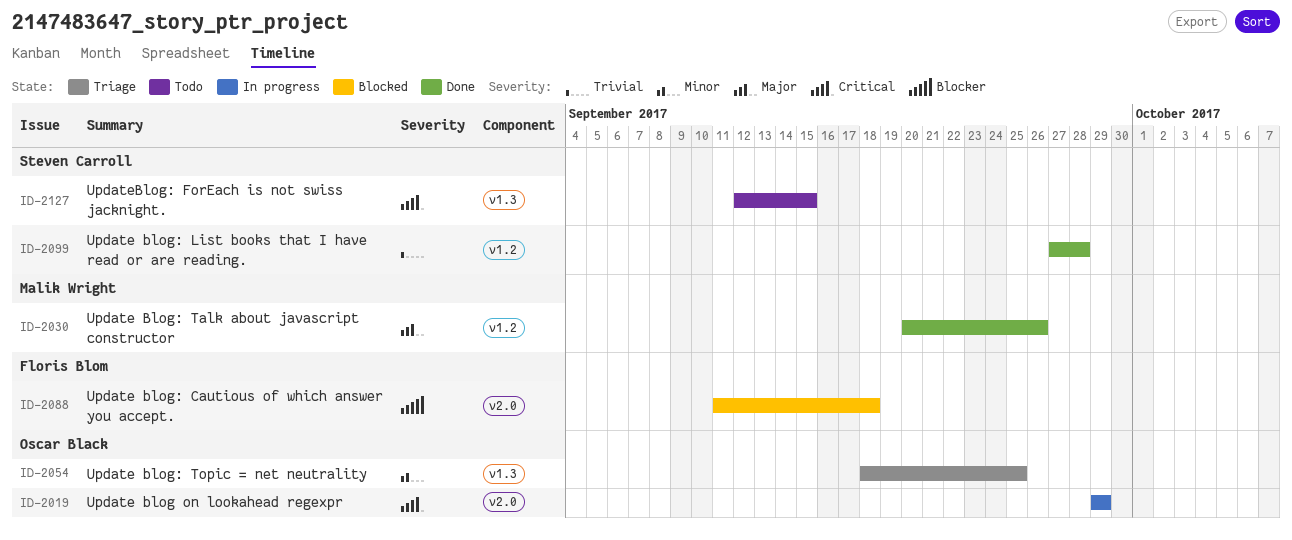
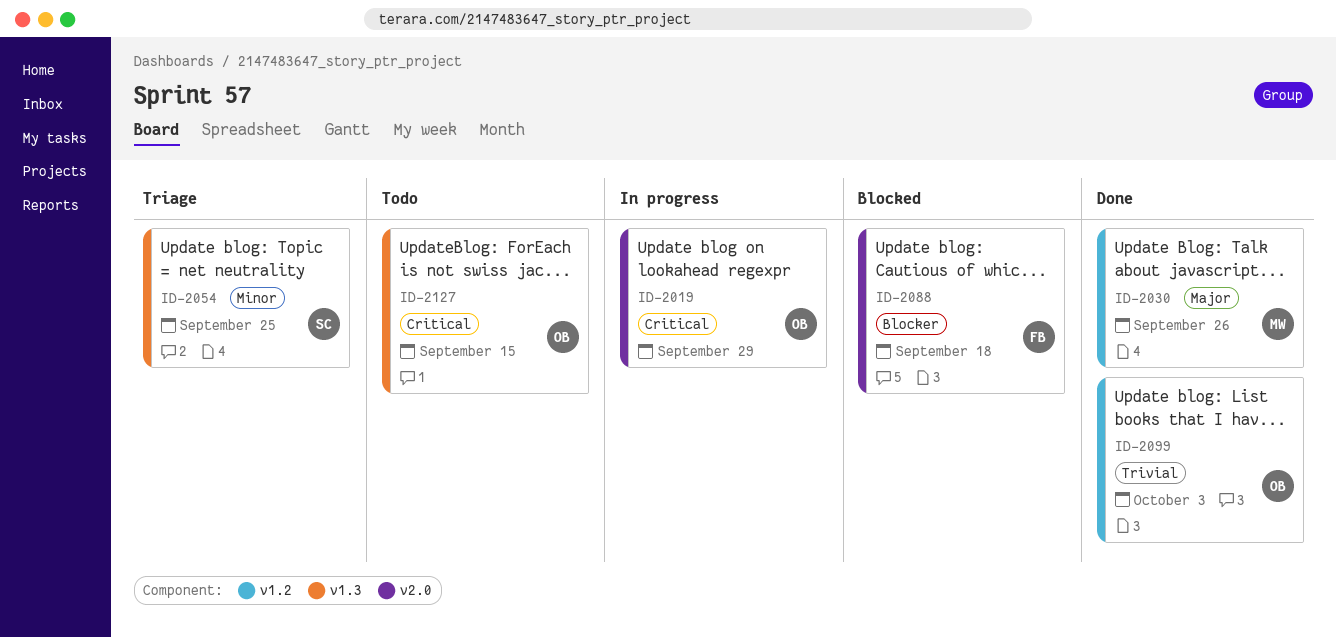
ID-2054, owner: Oscar Black -> Steven Carroll
ID-2099, owner: Steven Carroll -> Oscar Black
ID-2099, due: Sep 28 -> Oct 3
ID-2127, owner: Steven Carroll -> Oscar Black

